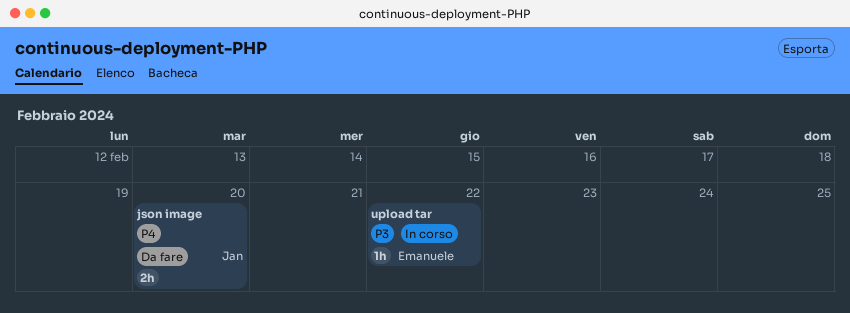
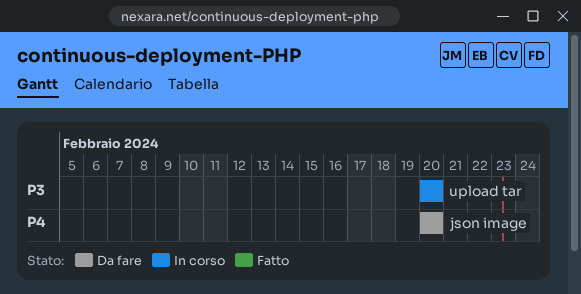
upload tar, due: Feb 22 -> Feb 20

